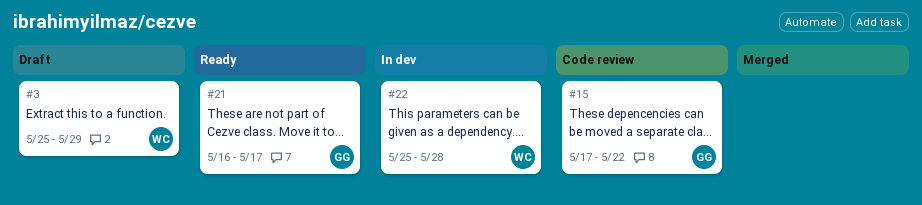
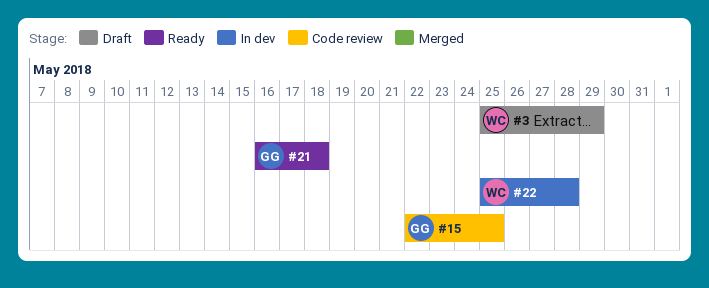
#15, start: May 17 -> May 22
#15, due: May 22 -> May 25
#21, due: May 17 -> May 18

